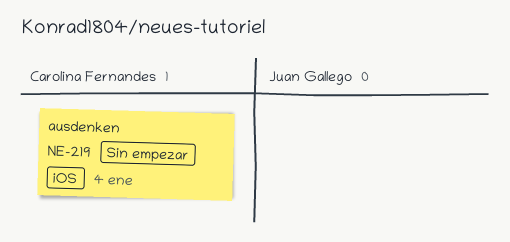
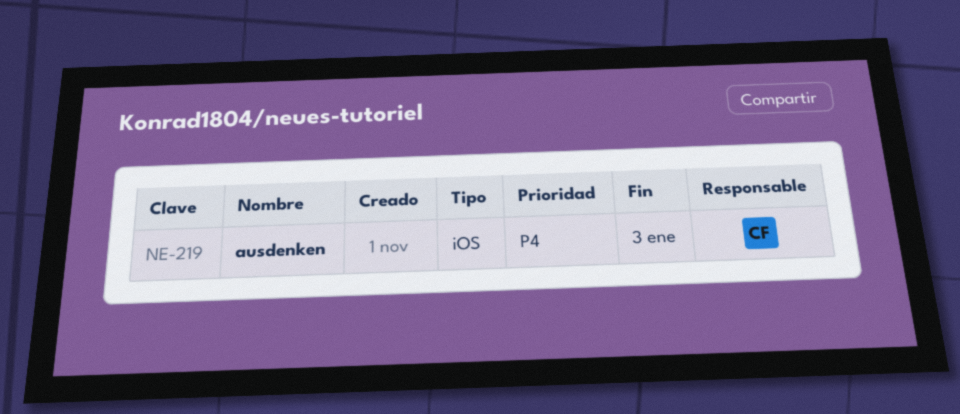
NE-219, due: Jan 4 -> Jan 3

